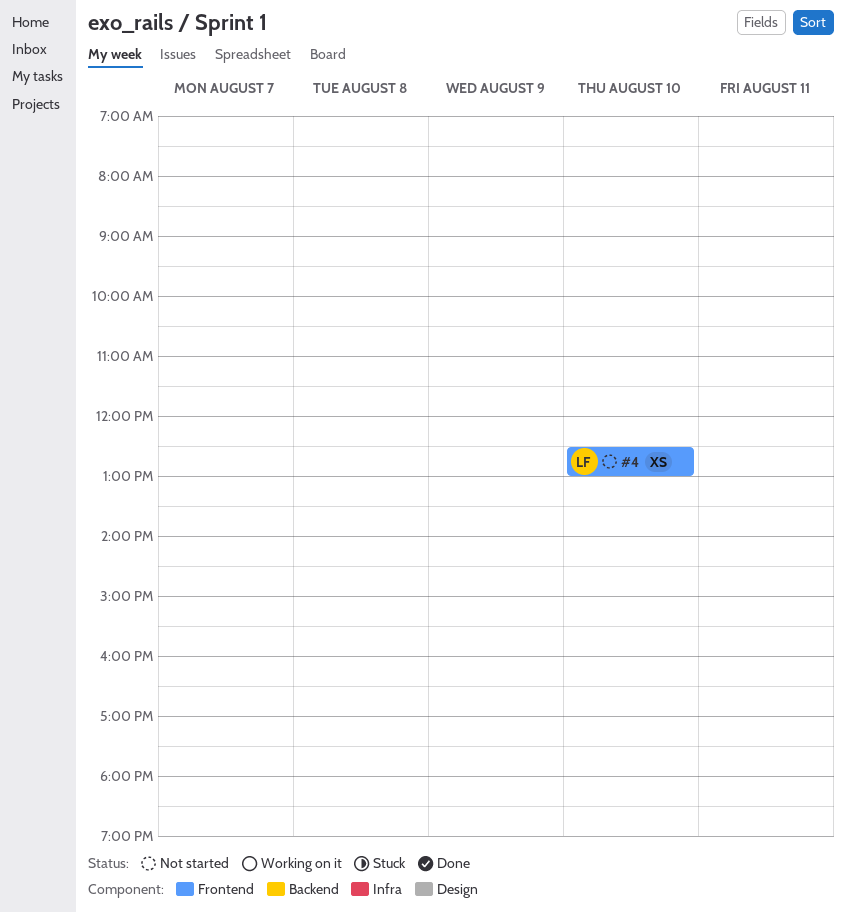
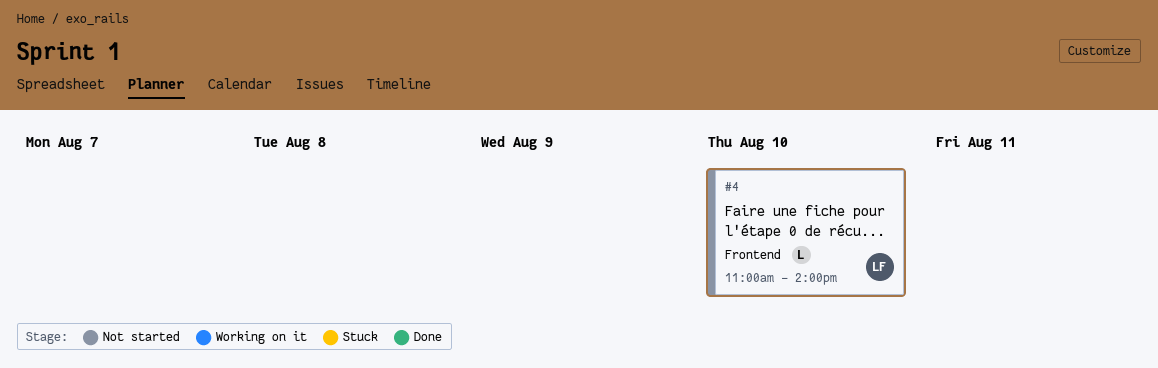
#4, estimate: XS -> L
#4, begins: 12:30 -> 11:00
#4, ends: 13:00 -> 14:00

